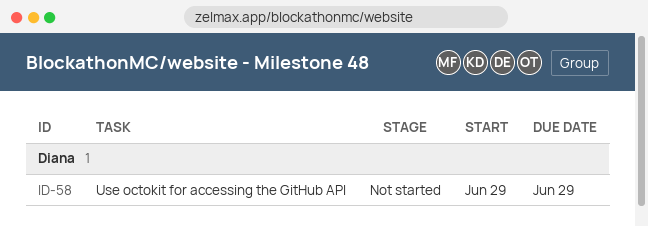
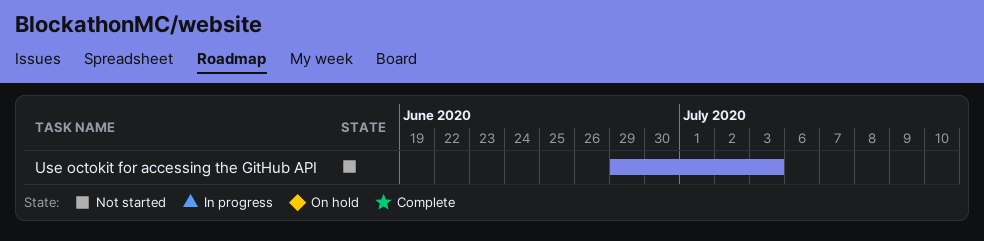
Use octokit for accessing the GitHub API, due: Jun 29 -> Jul 3

